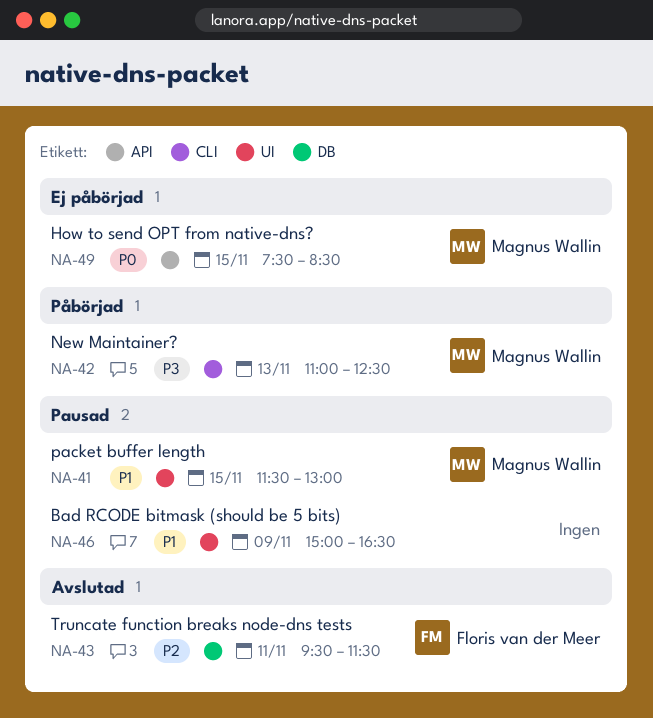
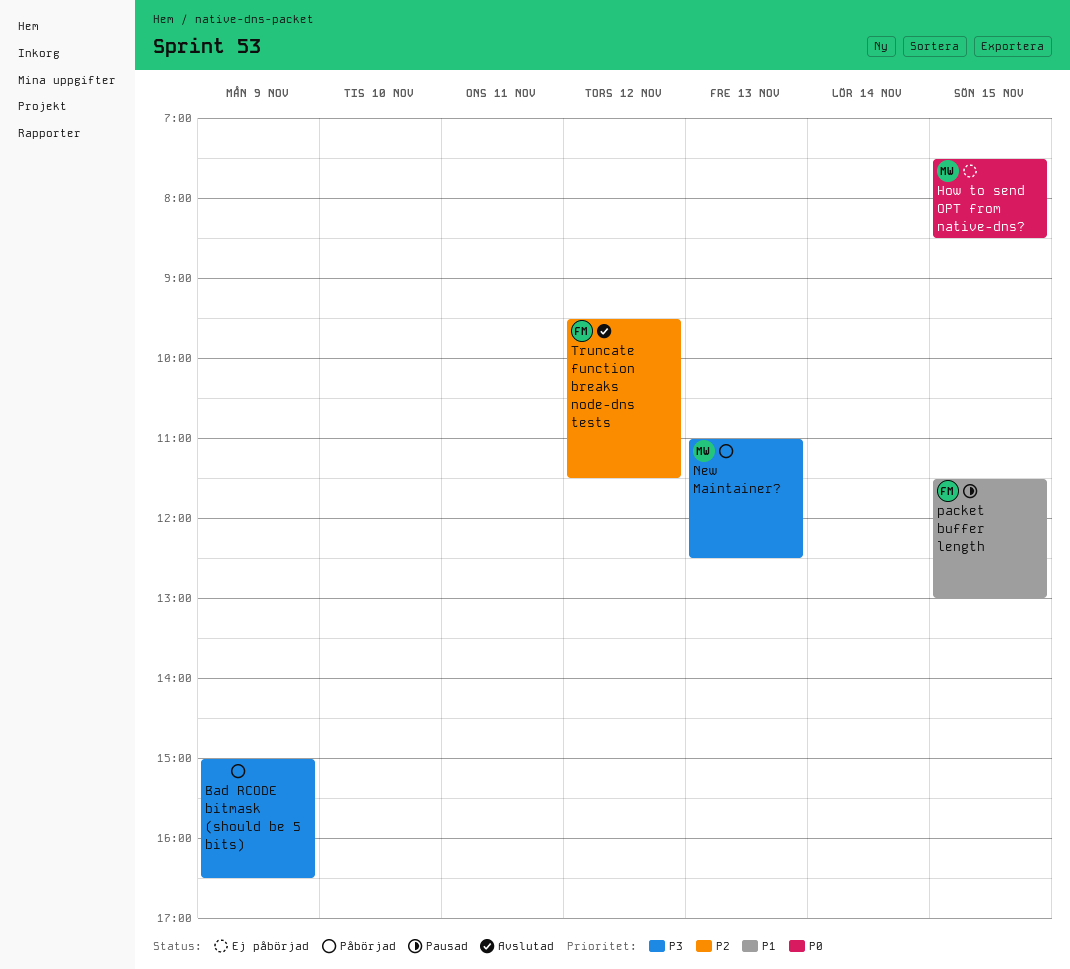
Bad RCODE bitmask (should be 5 bits), status: Pausad -> Påbörjad
Bad RCODE bitmask (should be 5 bits), priority: P1 -> P3
packet buffer length, owner: Magnus Wallin -> Floris van der Meer
Truncate function breaks node-dns tests, day: Nov 11 -> Nov 12

